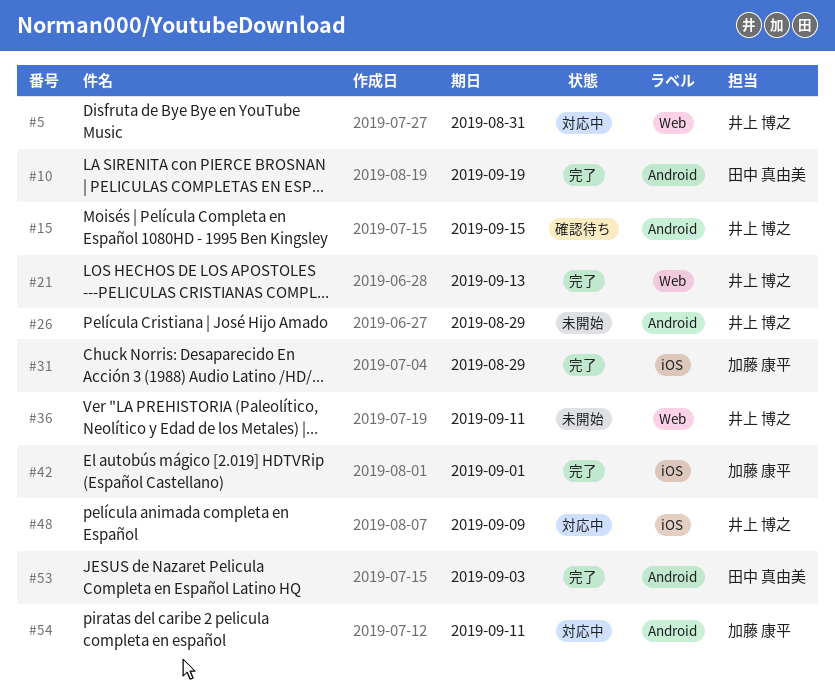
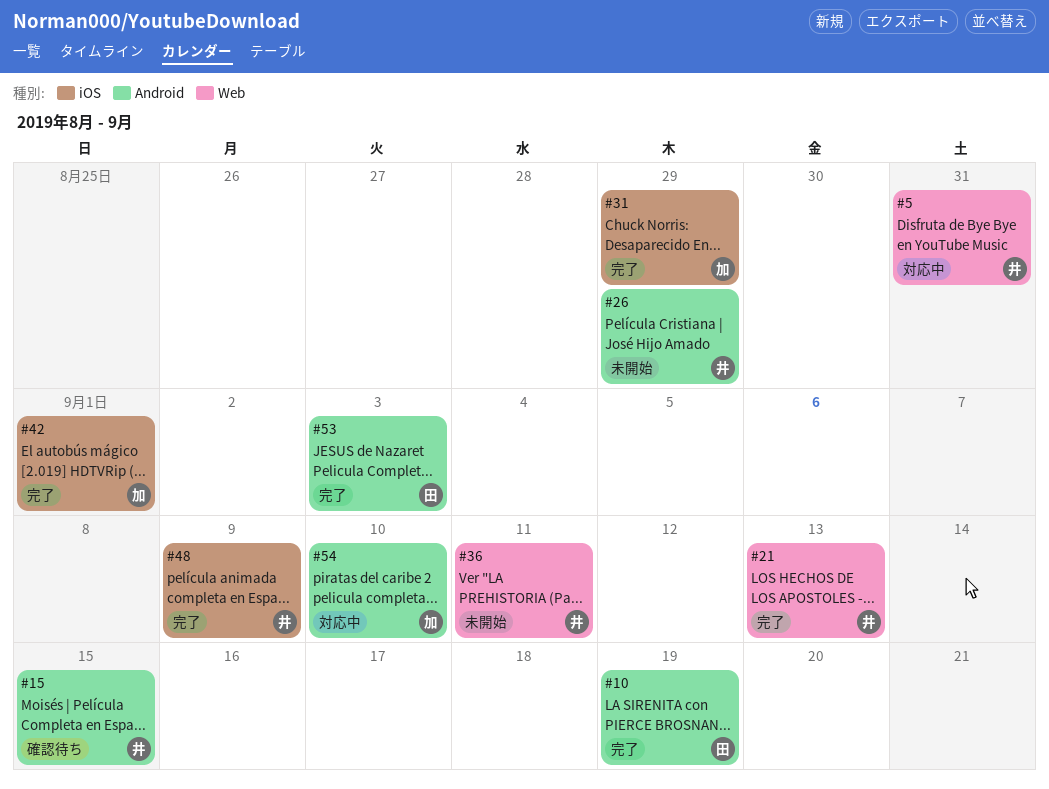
#48, status: 対応中 -> 完了
#54, due: Sep 11 -> Sep 10

